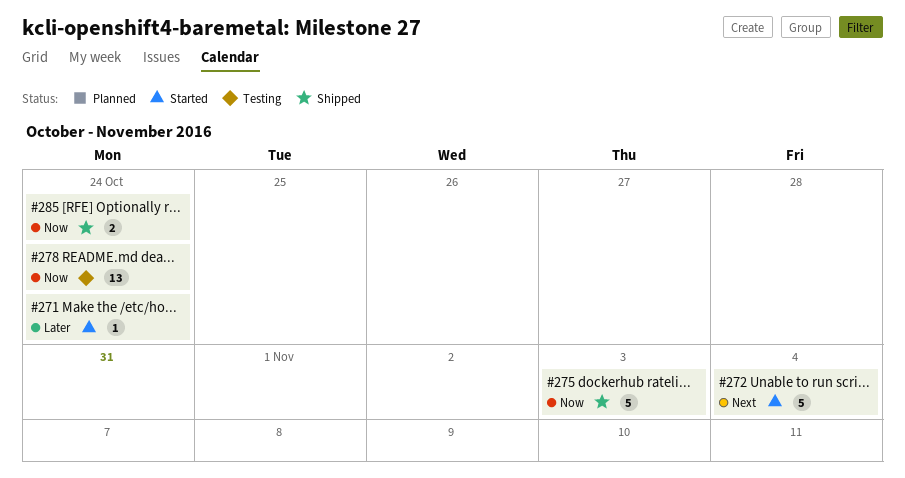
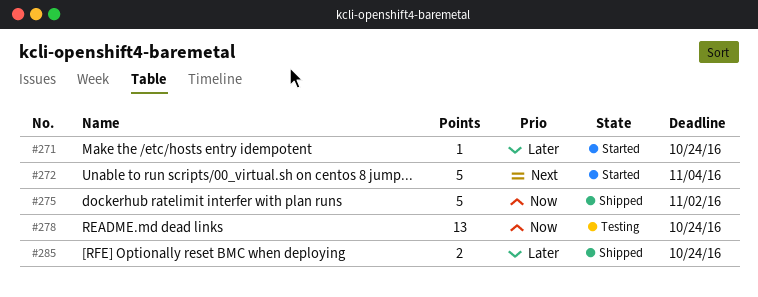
#275, due: Nov 3 -> Nov 2
#285, priority: Now -> Later

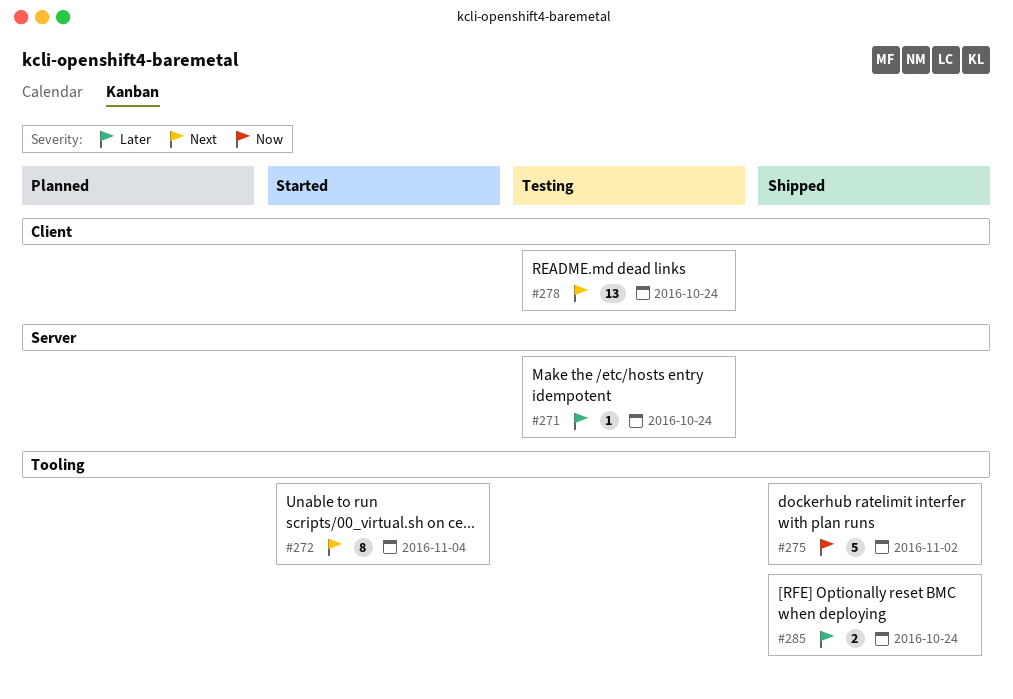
#271, status: Started -> Testing
#272, estimate: 5 -> 8
#278, priority: Now -> Next

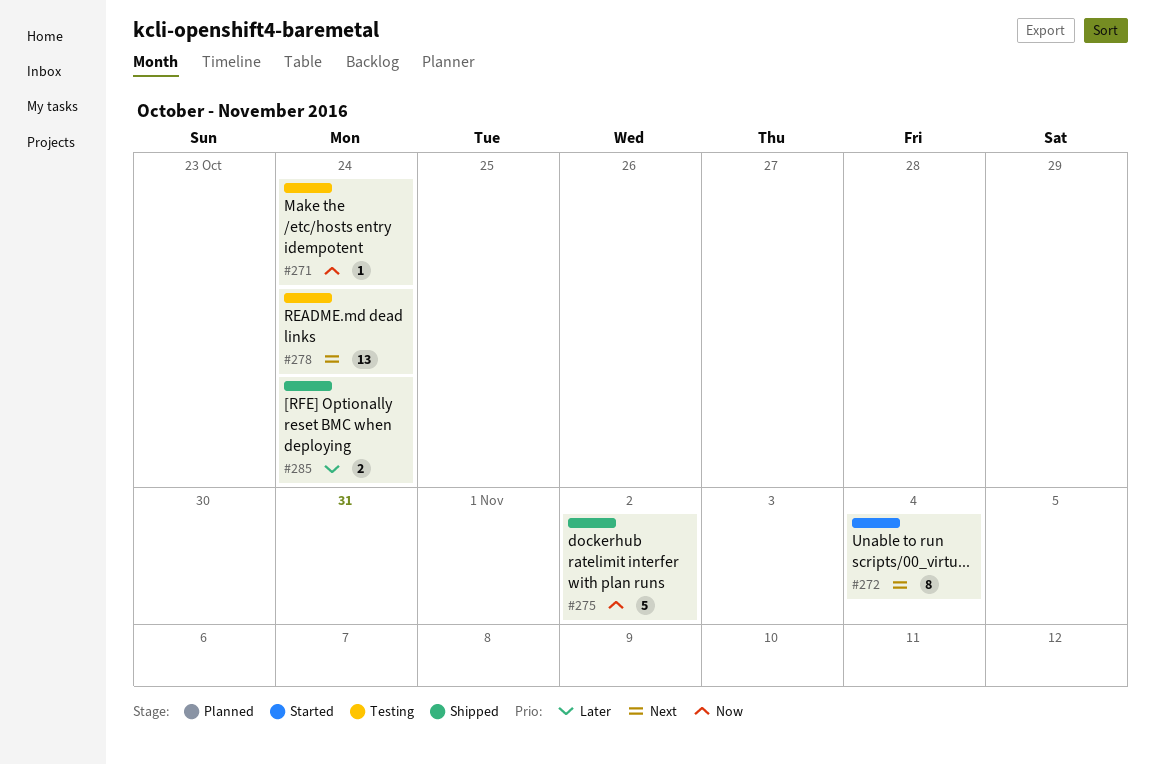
#271, priority: Later -> Now

